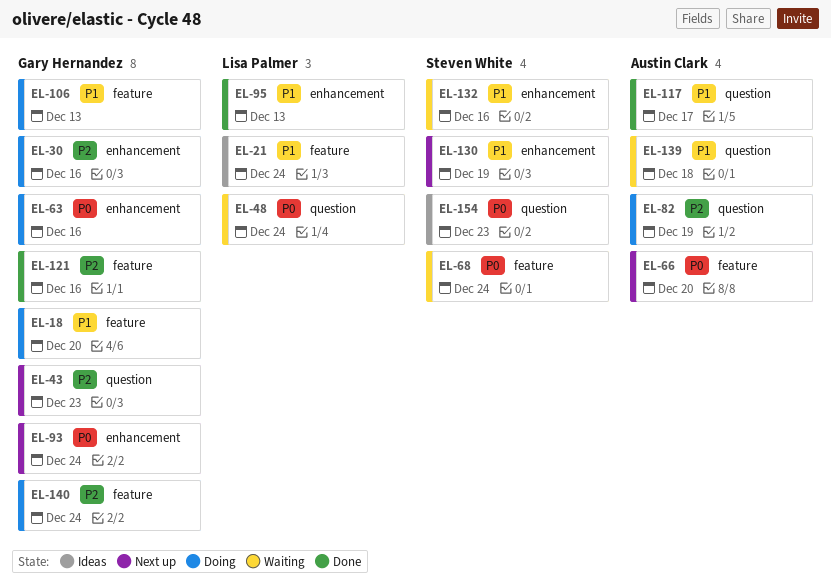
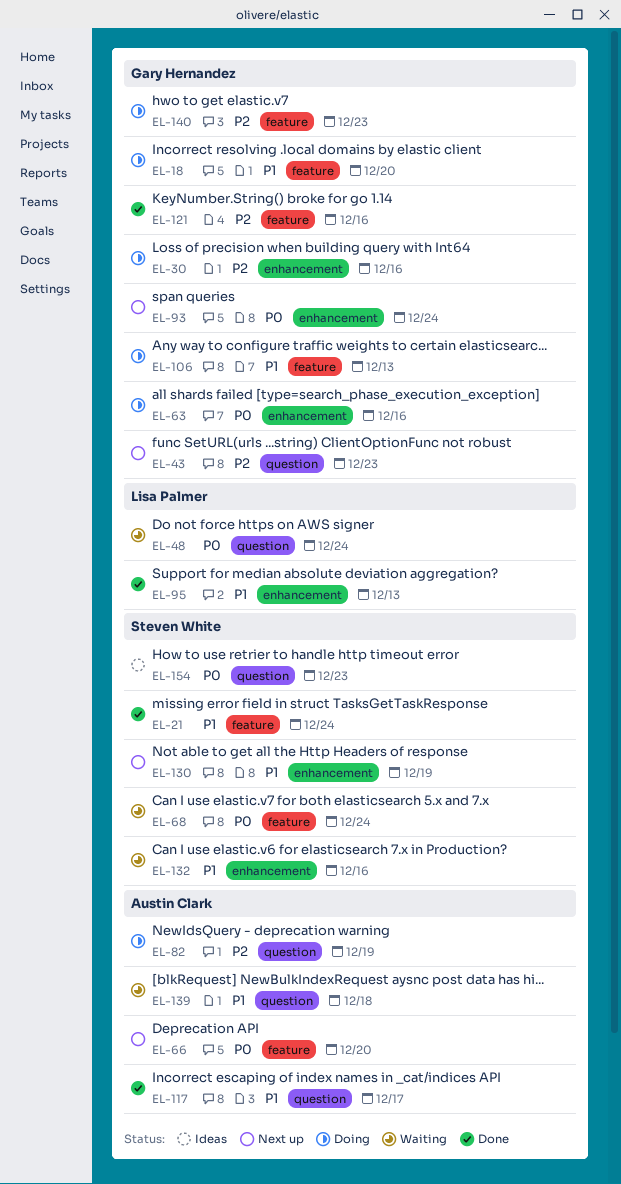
EL-21, status: Ideas -> Done
EL-21, owner: Lisa Palmer -> Steven White
EL-140, due: Dec 24 -> Dec 23

